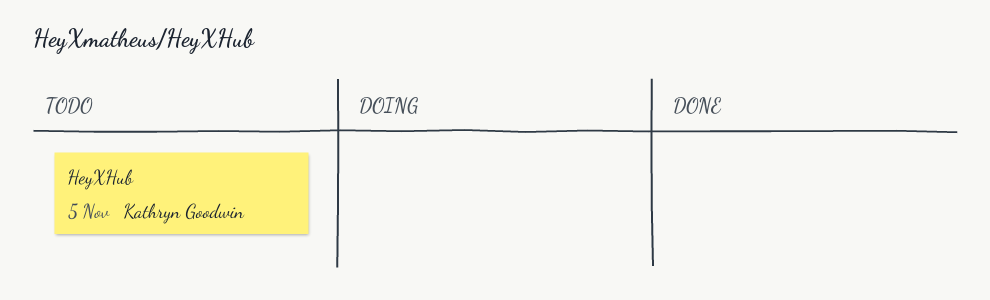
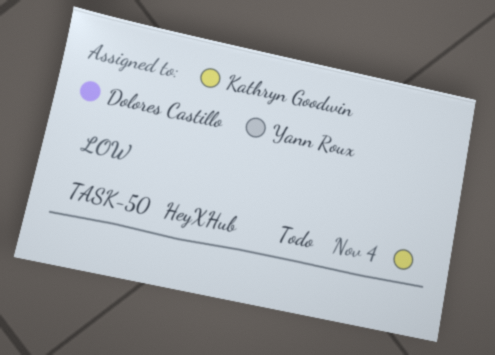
HeyXHub, due: Nov 5 -> Nov 4

